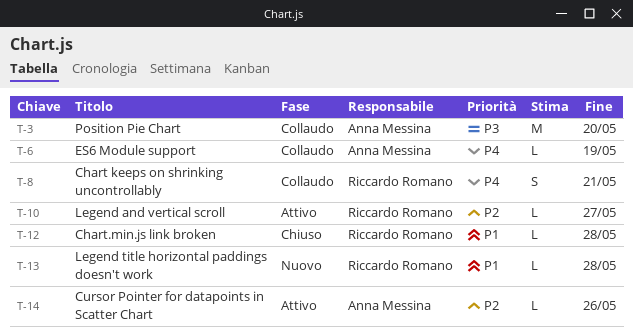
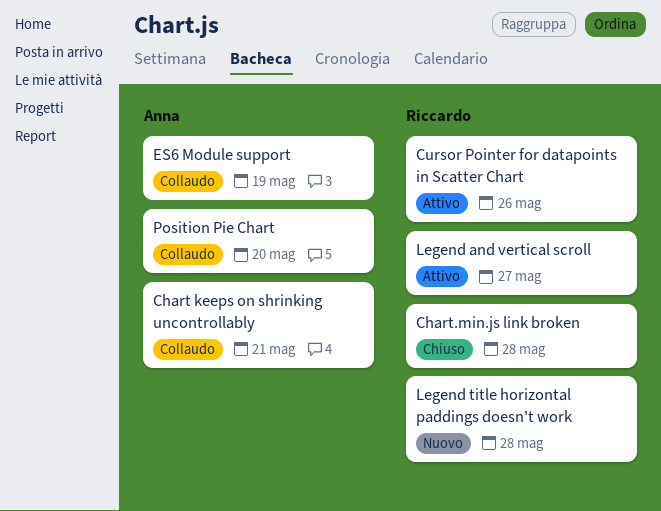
Chart keeps on shrinking uncontrollably, owner: Riccardo Romano -> Anna Messina
Cursor Pointer for datapoints in Scatter Chart, owner: Anna Messina -> Riccardo Romano

